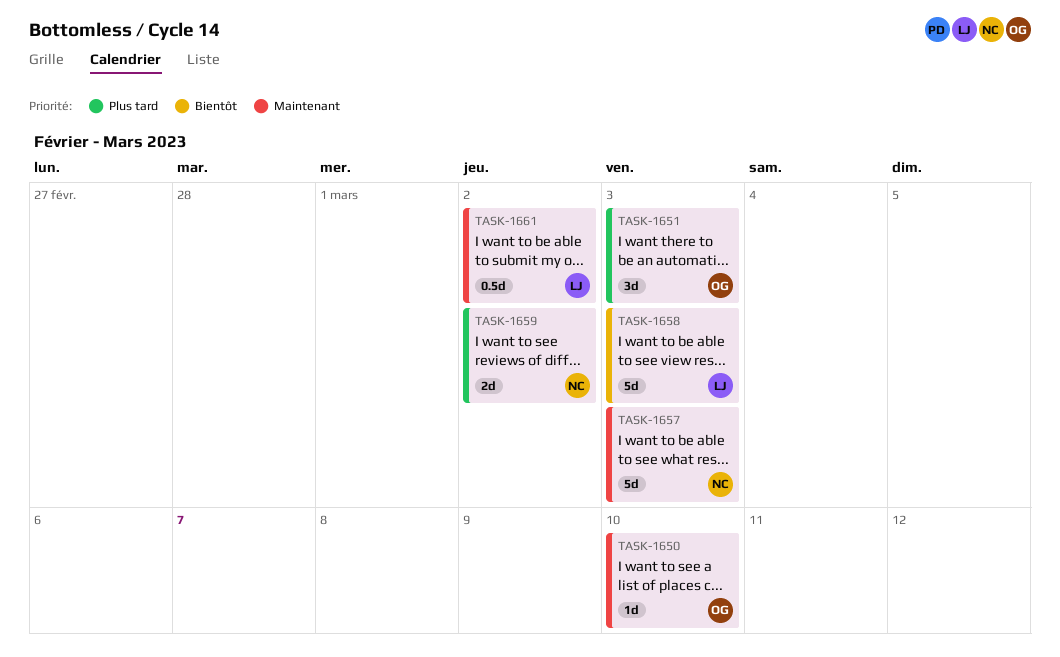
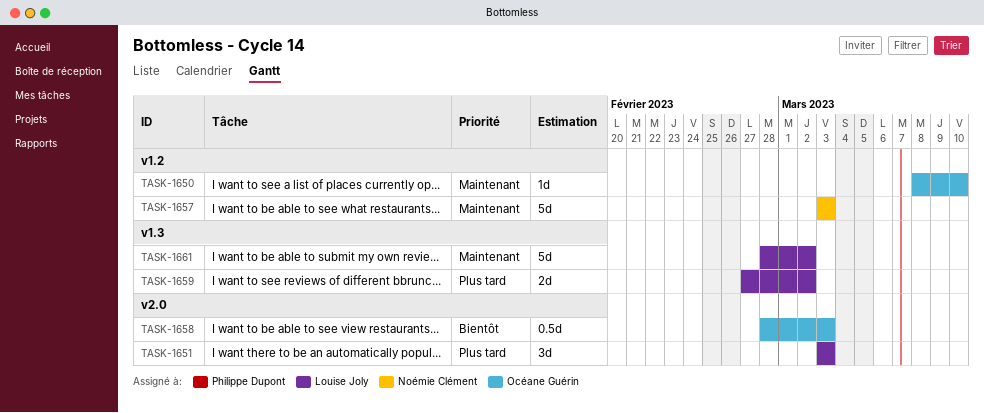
TASK-1651, owner: Océane Guérin -> Louise Joly
TASK-1658, owner: Louise Joly -> Océane Guérin
TASK-1658, estimate: 5d -> 0.5d
TASK-1659, owner: Noémie Clément -> Louise Joly
TASK-1661, estimate: 0.5d -> 5d

